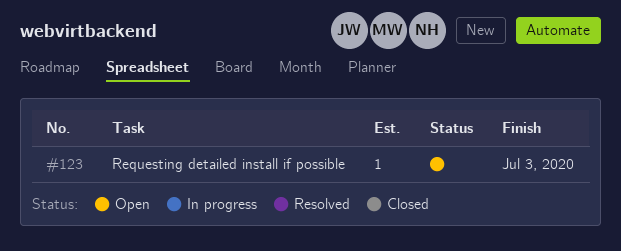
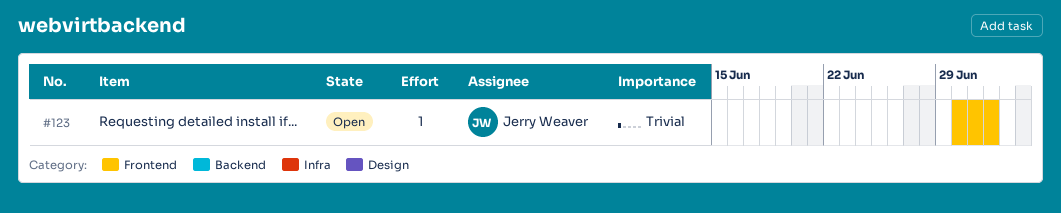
#123, due: Jul 3 -> Jul 2

